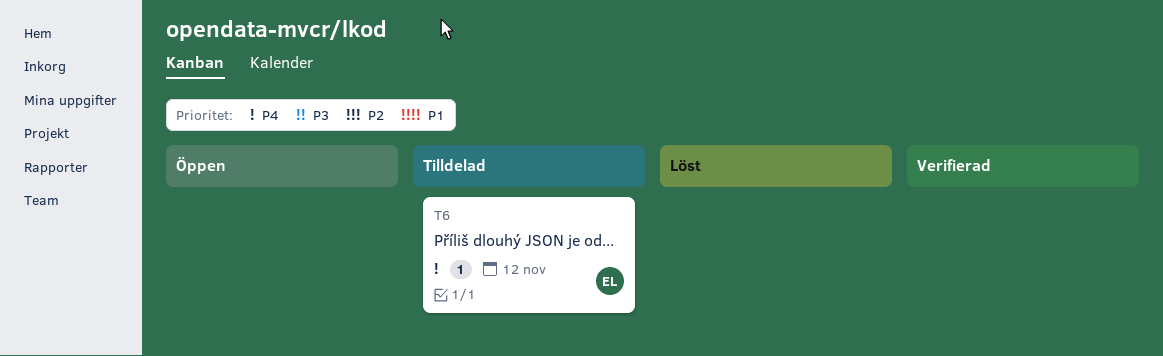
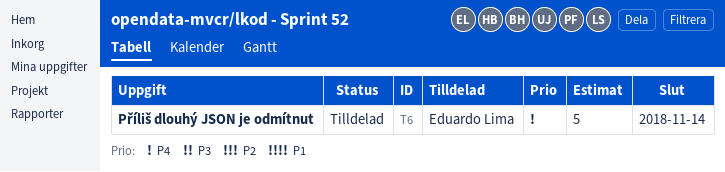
T6, estimate: 1 -> 5
T6, due: Nov 12 -> Nov 14

